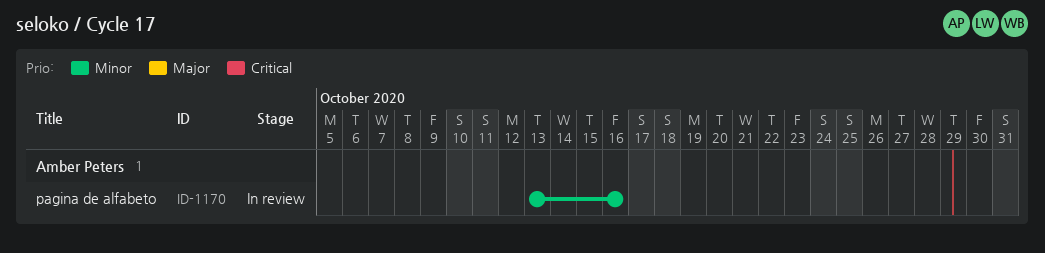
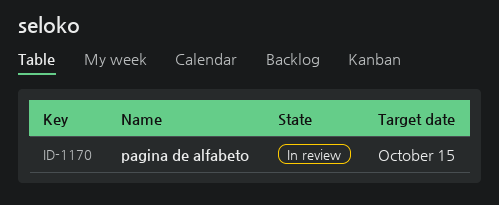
ID-1170, due: Oct 16 -> Oct 15

